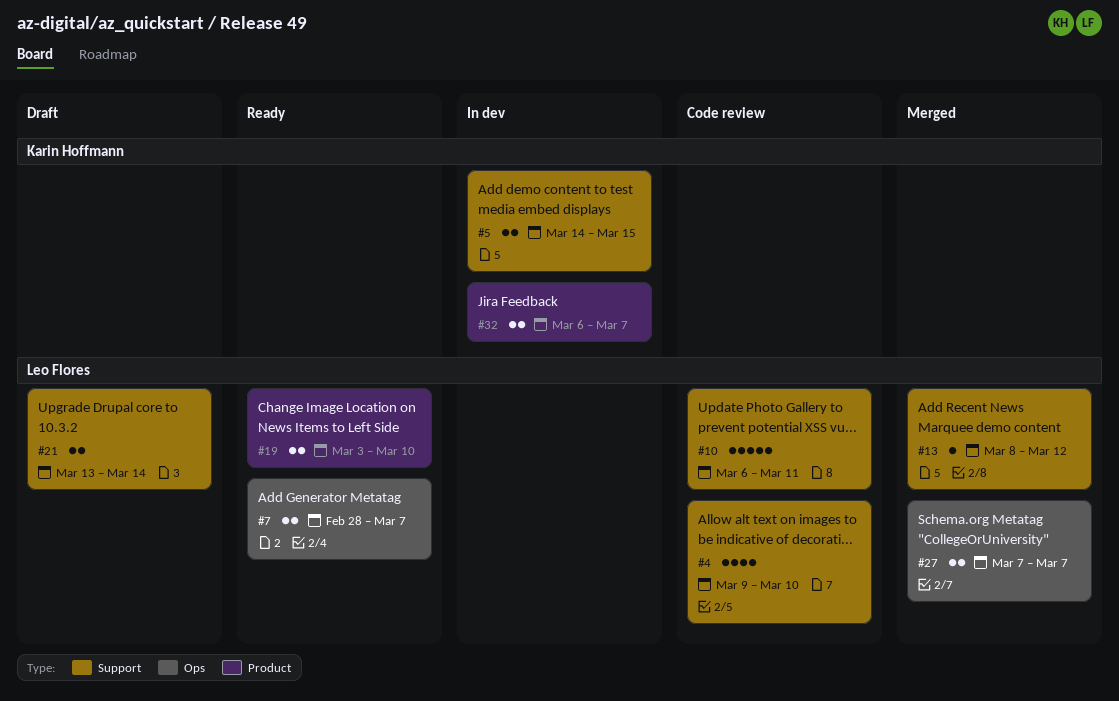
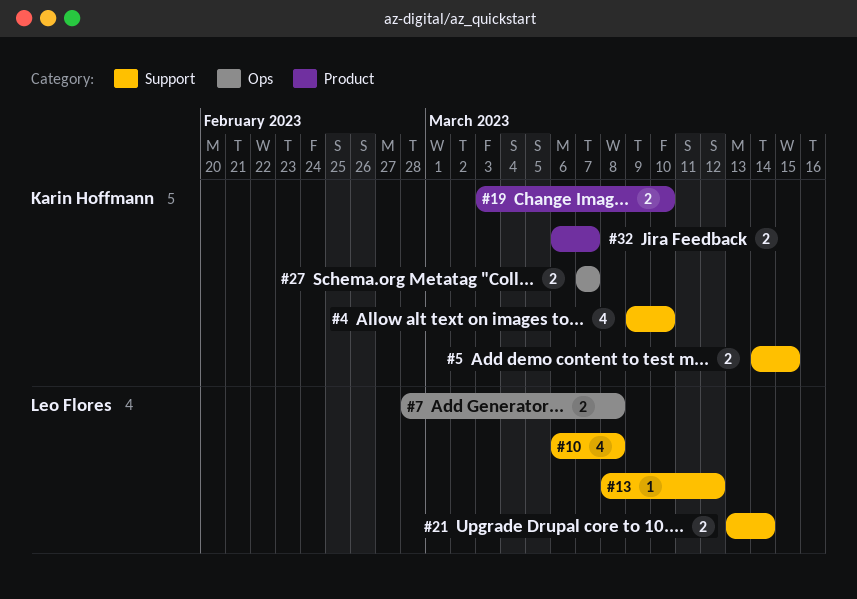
#4, owner: Leo Flores -> Karin Hoffmann
#7, due: Mar 7 -> Mar 8
#10, estimate: 5 -> 4
#10, due: Mar 11 -> Mar 8
#19, owner: Leo Flores -> Karin Hoffmann
#27, owner: Leo Flores -> Karin Hoffmann

